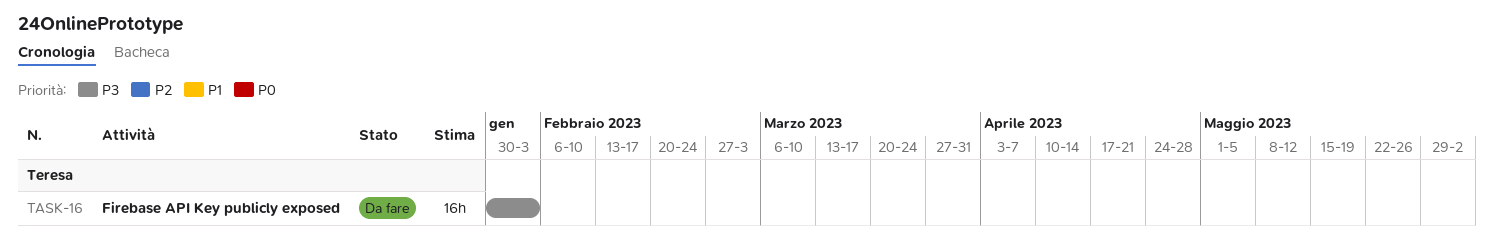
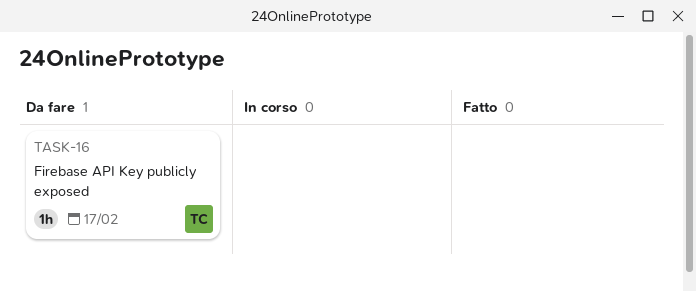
TASK-16, estimate: 16h -> 1h
TASK-16, due: Feb 3 -> Feb 17

